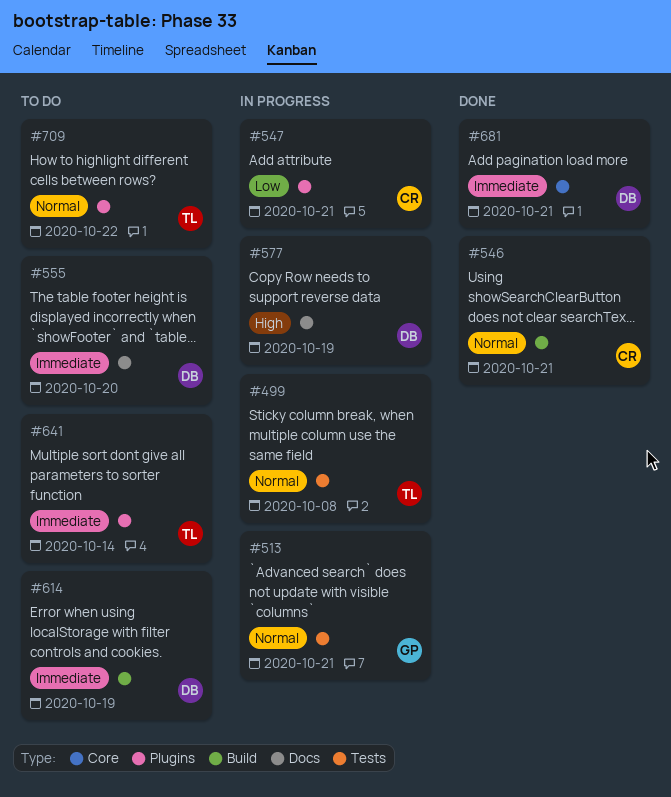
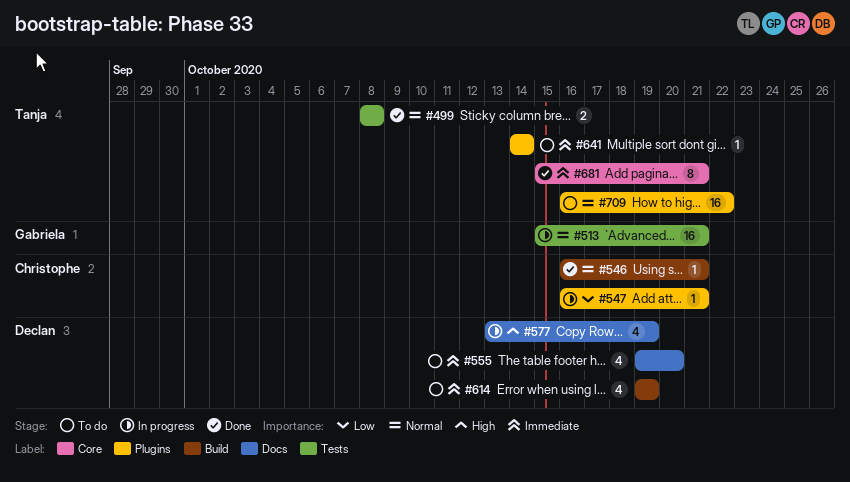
#499, status: In progress -> Done
#681, owner: Declan -> Tanja

